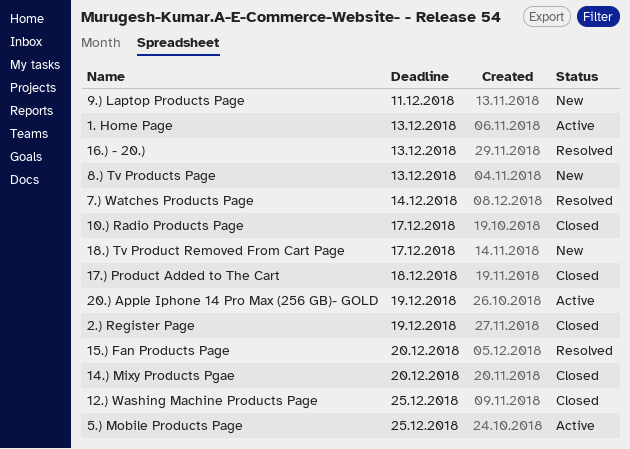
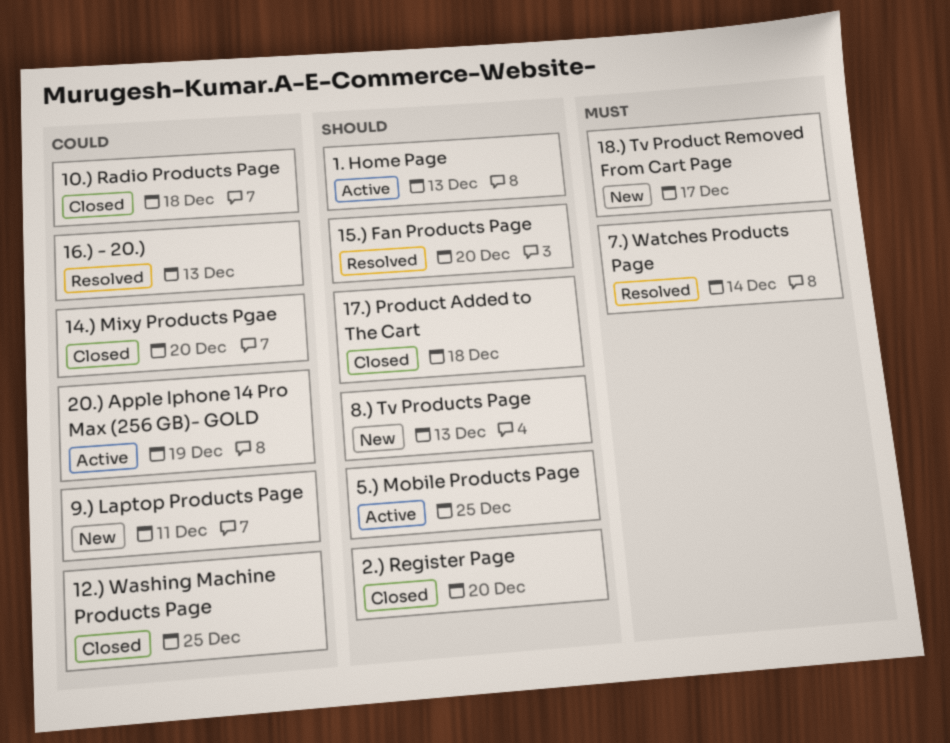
10.) Radio Products Page, due: Dec 17 -> Dec 18
2.) Register Page, due: Dec 19 -> Dec 20

